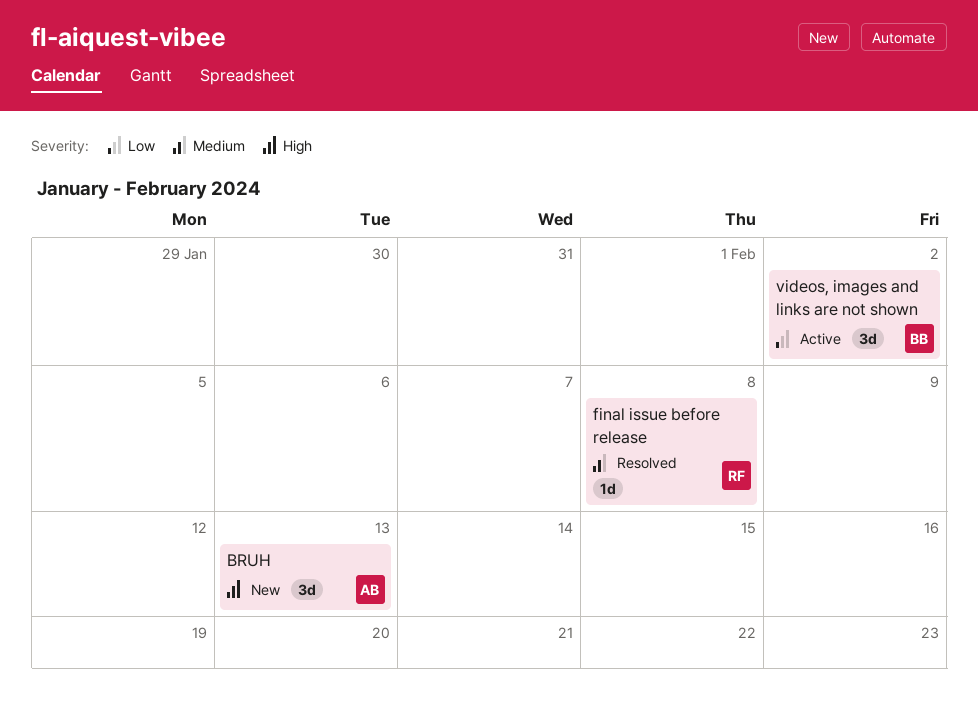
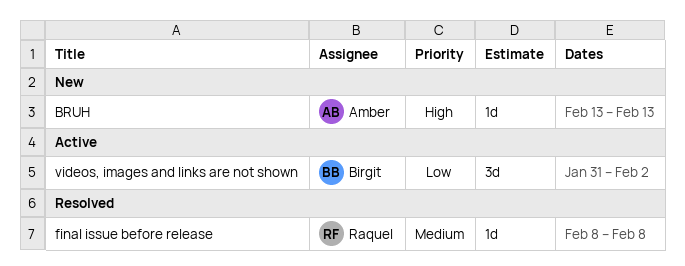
BRUH, estimate: 3d -> 1d

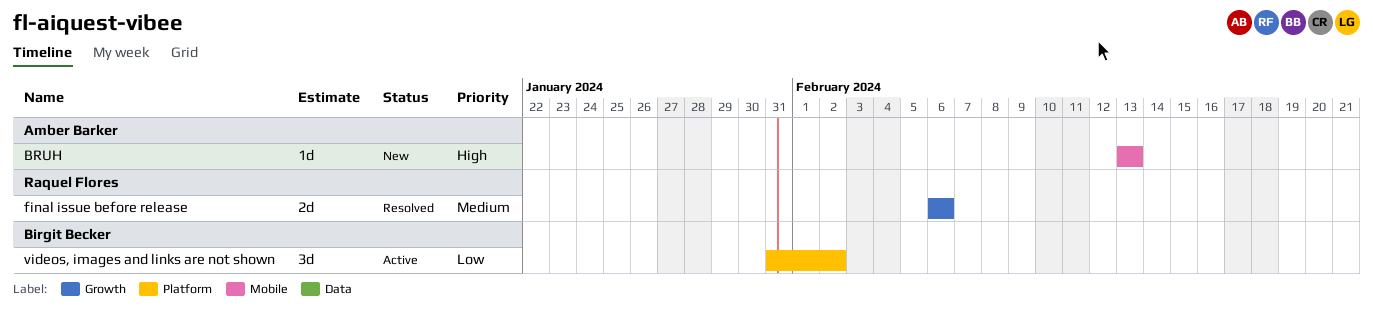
final issue before release, estimate: 1d -> 2d
final issue before release, start: Feb 8 -> Feb 6
final issue before release, due: Feb 8 -> Feb 6

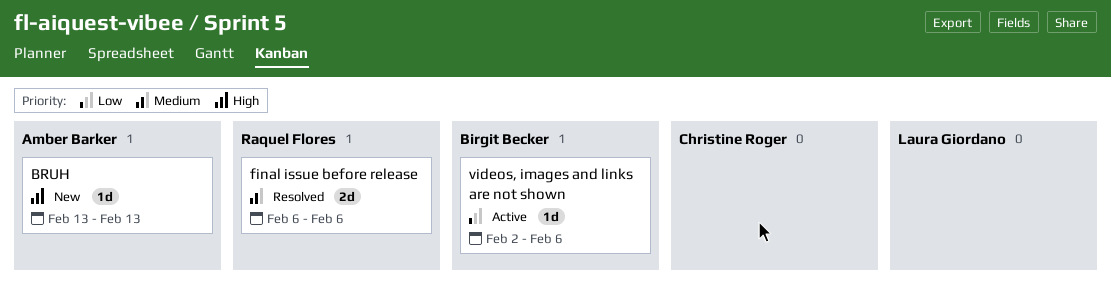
videos, images and links are not shown, estimate: 3d -> 1d
videos, images and links are not shown, start: Jan 31 -> Feb 2
videos, images and links are not shown, due: Feb 2 -> Feb 6

